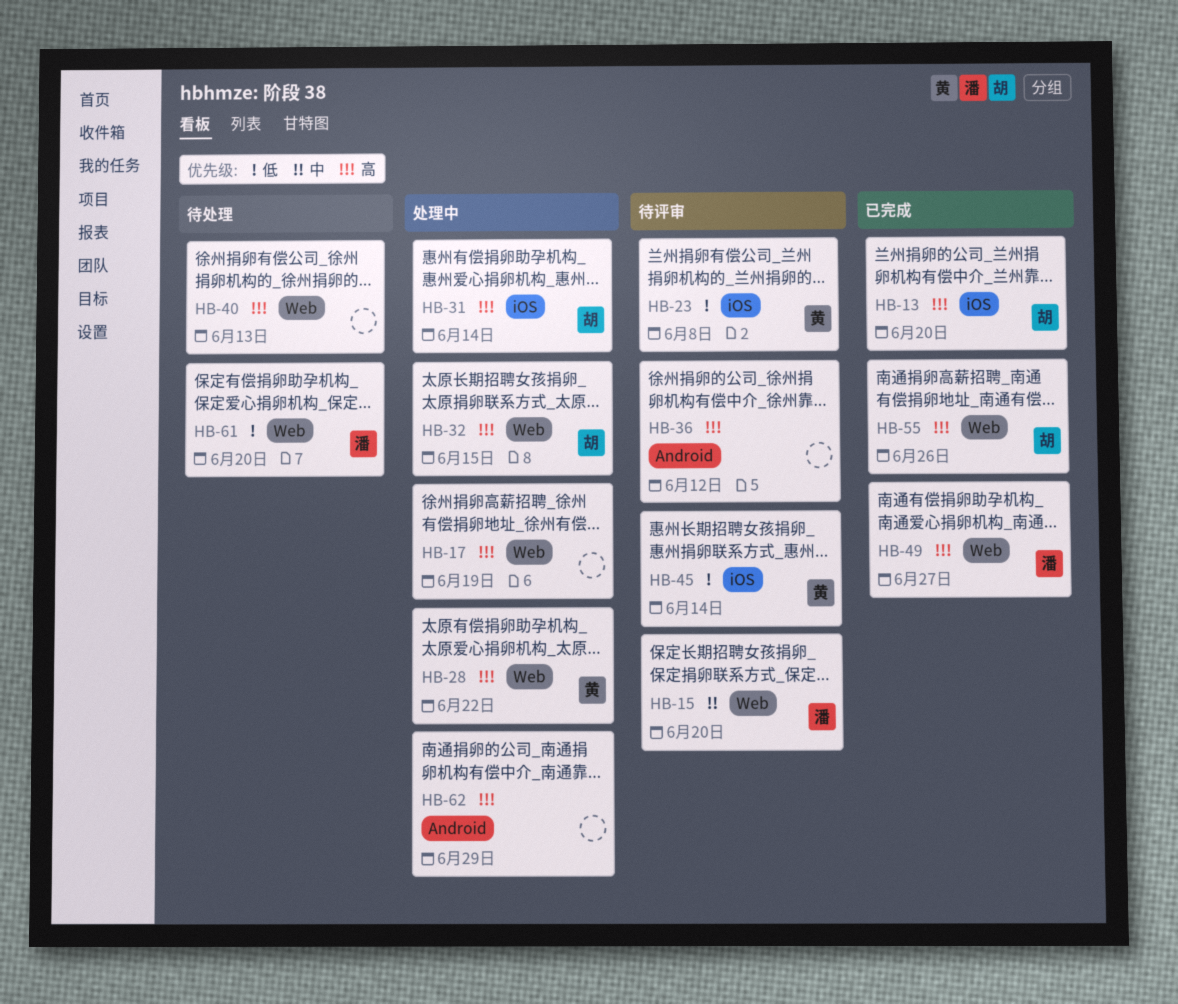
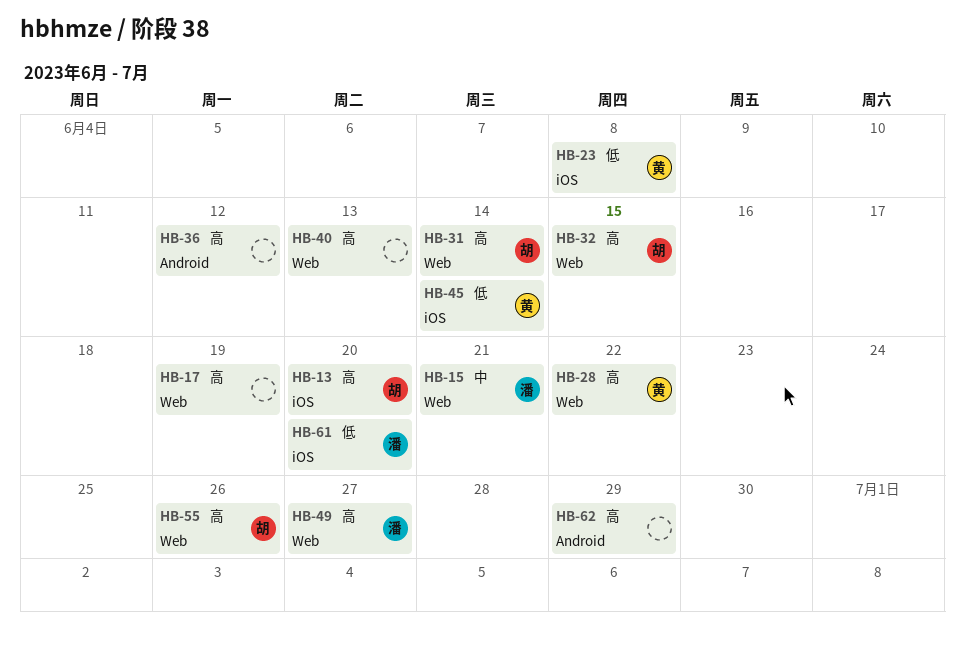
HB-15, due: Jun 20 -> Jun 21
HB-31, label: iOS -> Web
HB-61, label: Web -> iOS

